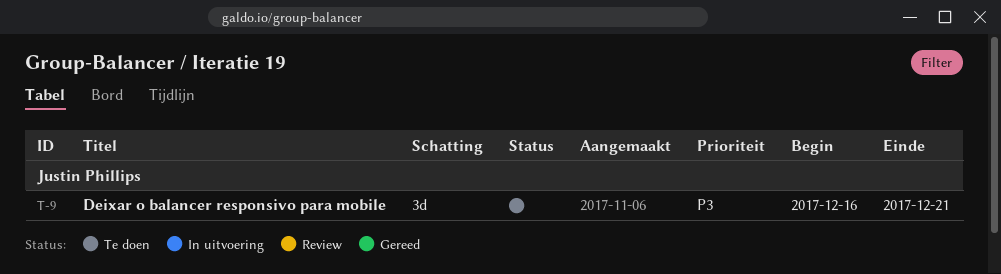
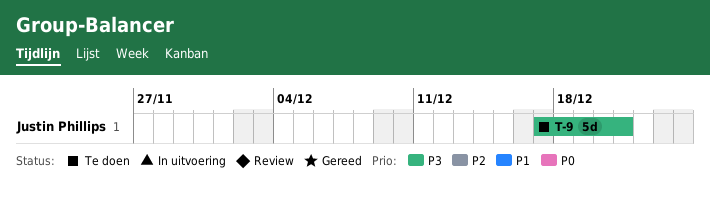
T-9, estimate: 3d -> 5d
T-9, start: Dec 16 -> Dec 17

